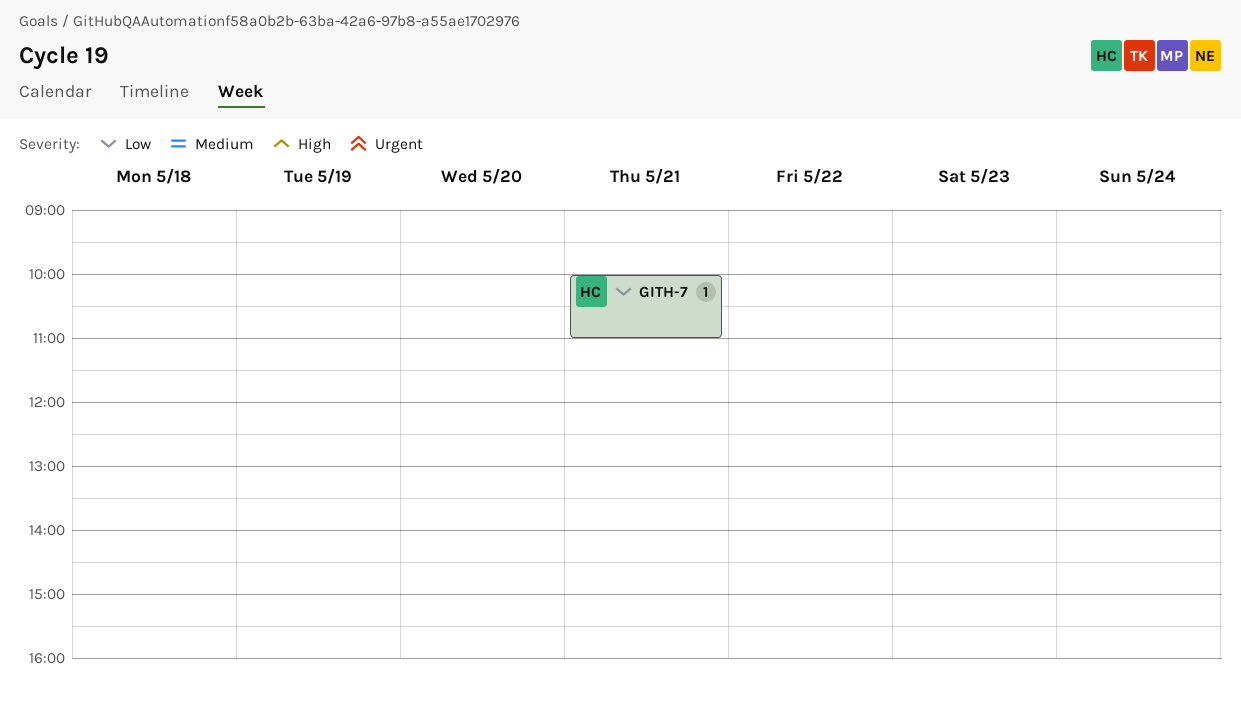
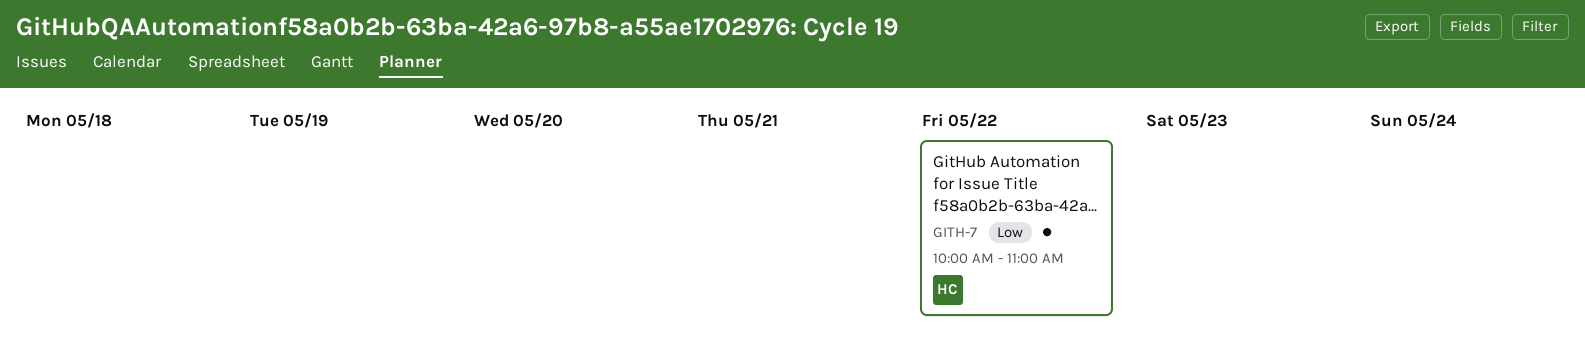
GITH-7, day: May 21 -> May 22

